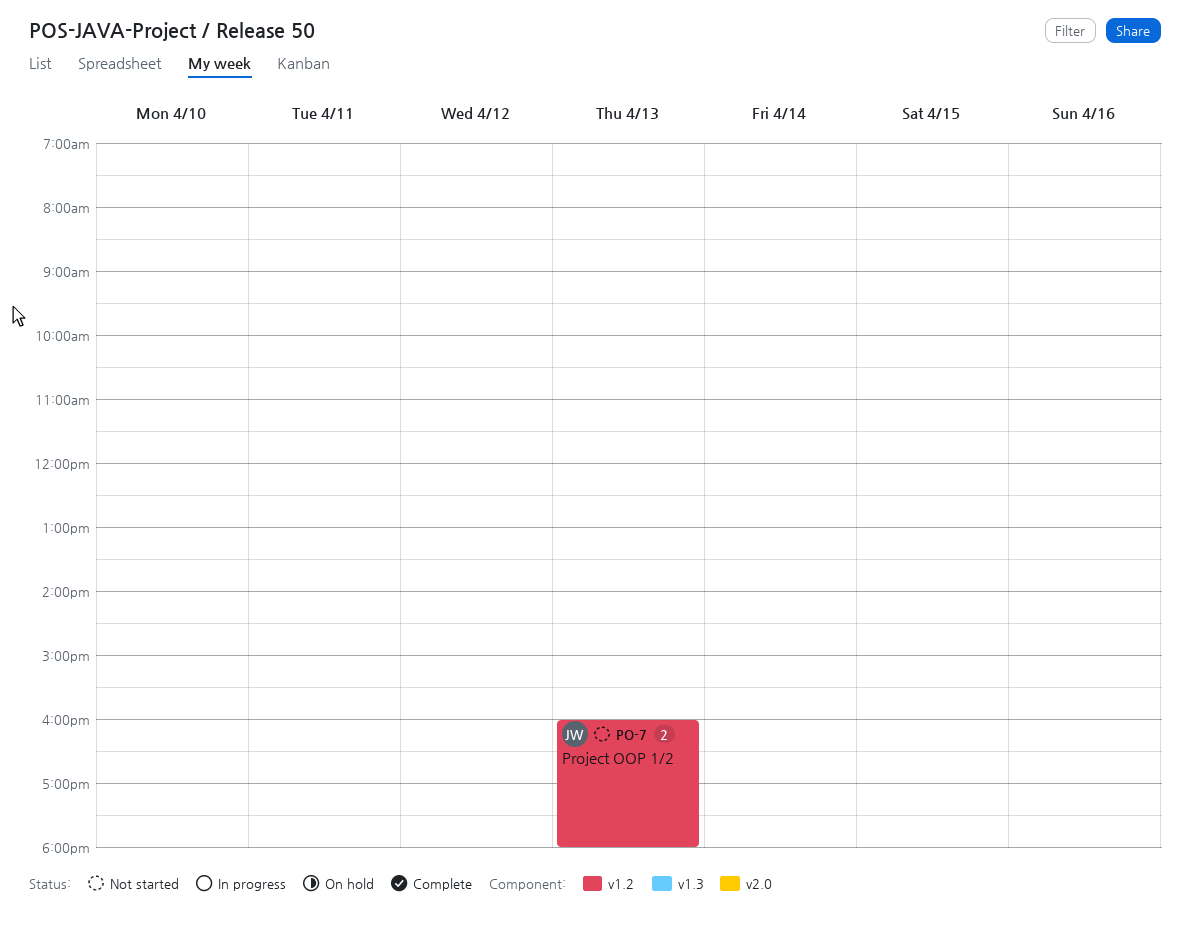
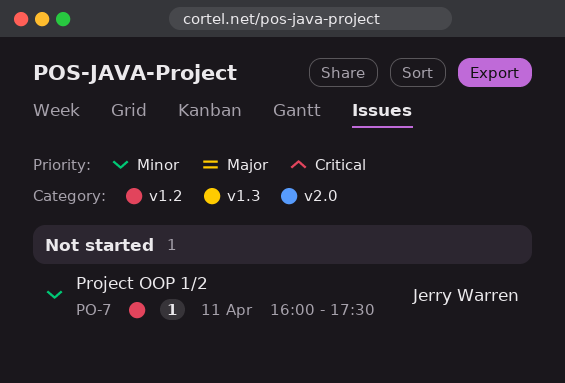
PO-7, estimate: 2 -> 1
PO-7, day: Apr 13 -> Apr 11
PO-7, ends: 18:00 -> 17:30

